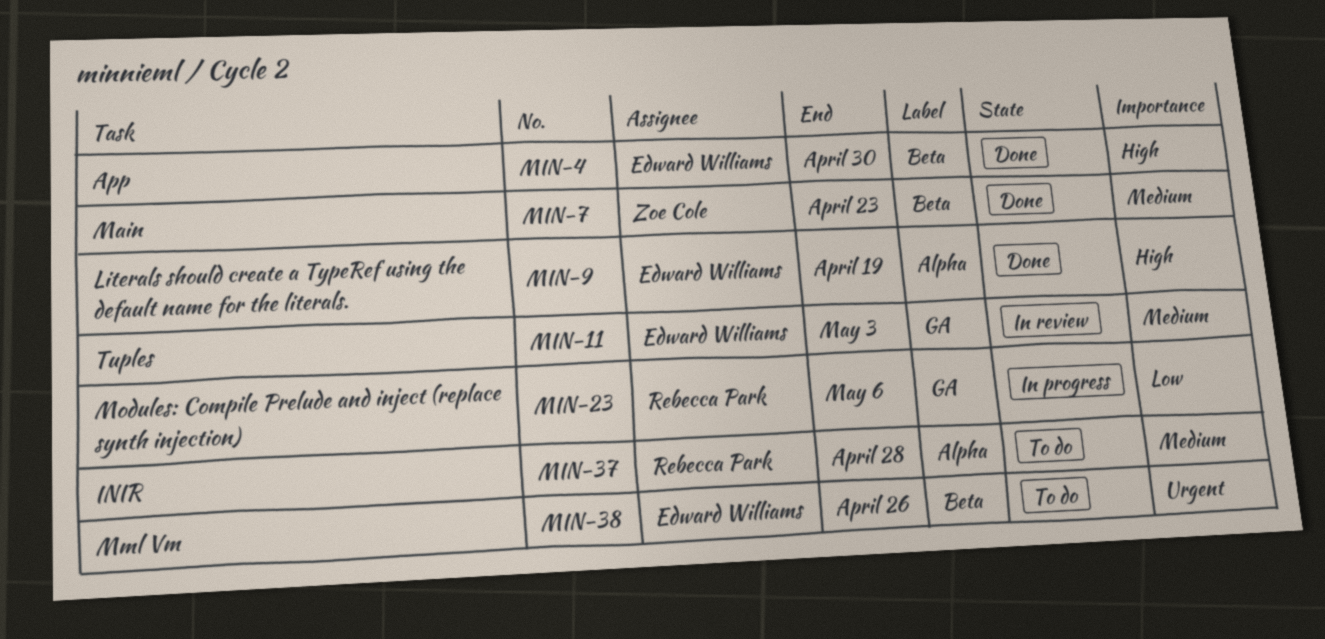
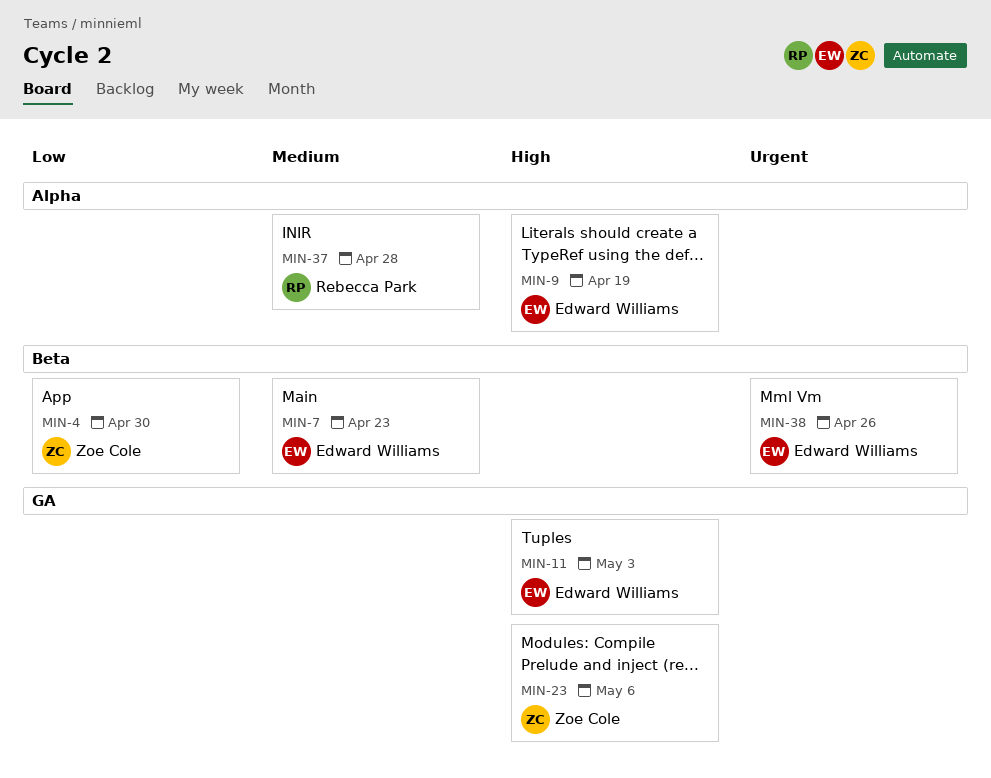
MIN-4, owner: Edward Williams -> Zoe Cole
MIN-4, priority: High -> Low
MIN-7, owner: Zoe Cole -> Edward Williams
MIN-11, priority: Medium -> High
MIN-23, owner: Rebecca Park -> Zoe Cole
MIN-23, priority: Low -> High

